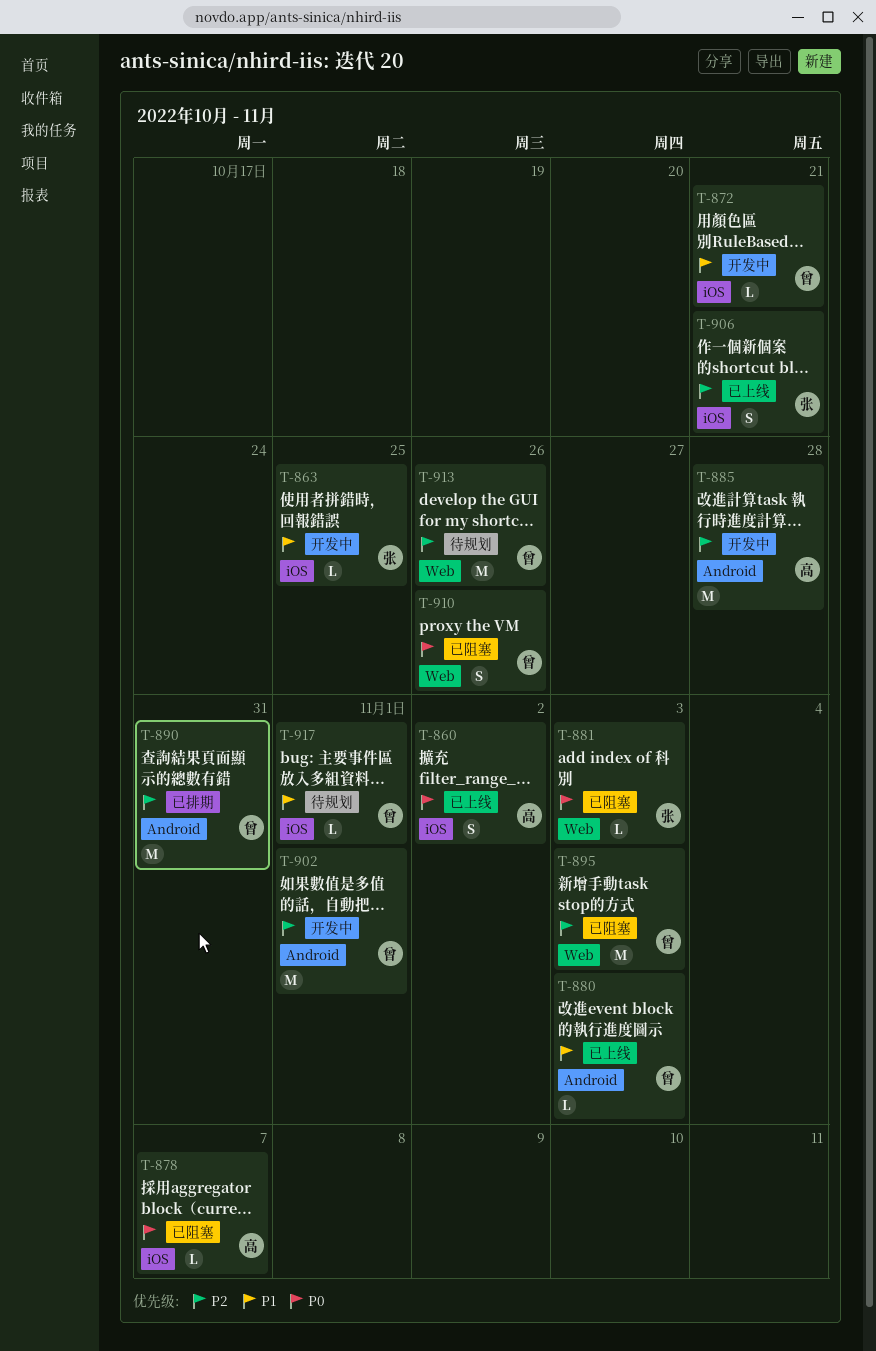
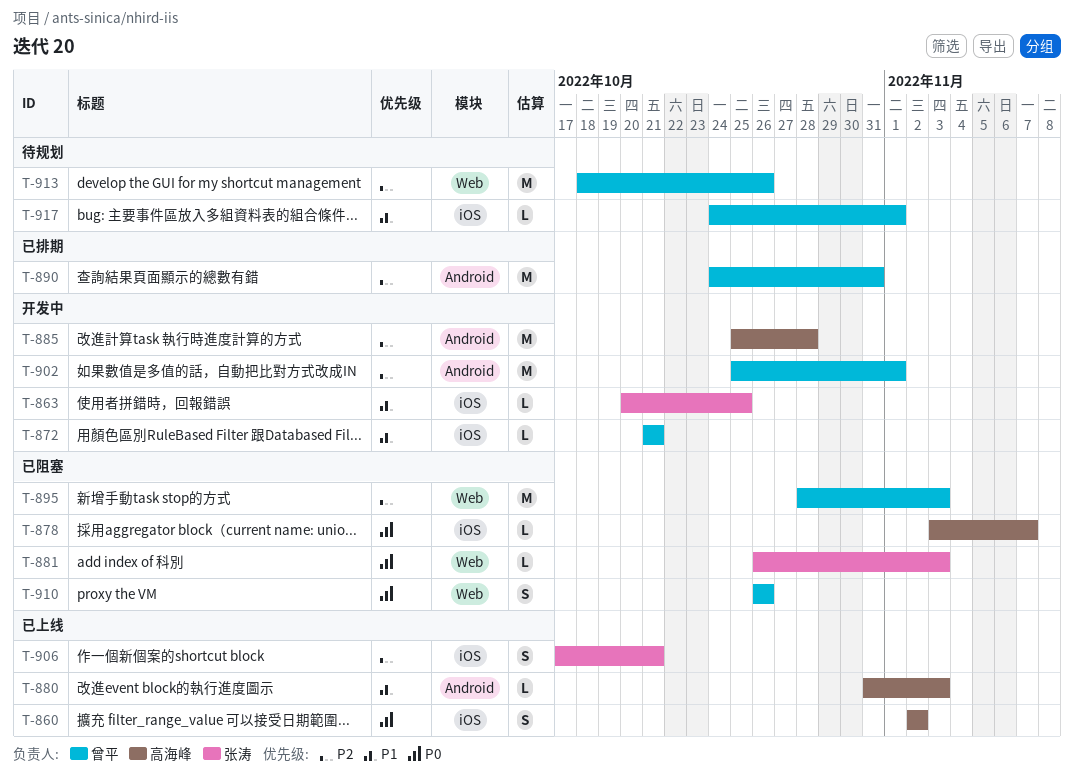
T-880, owner: 曾平 -> 高海峰

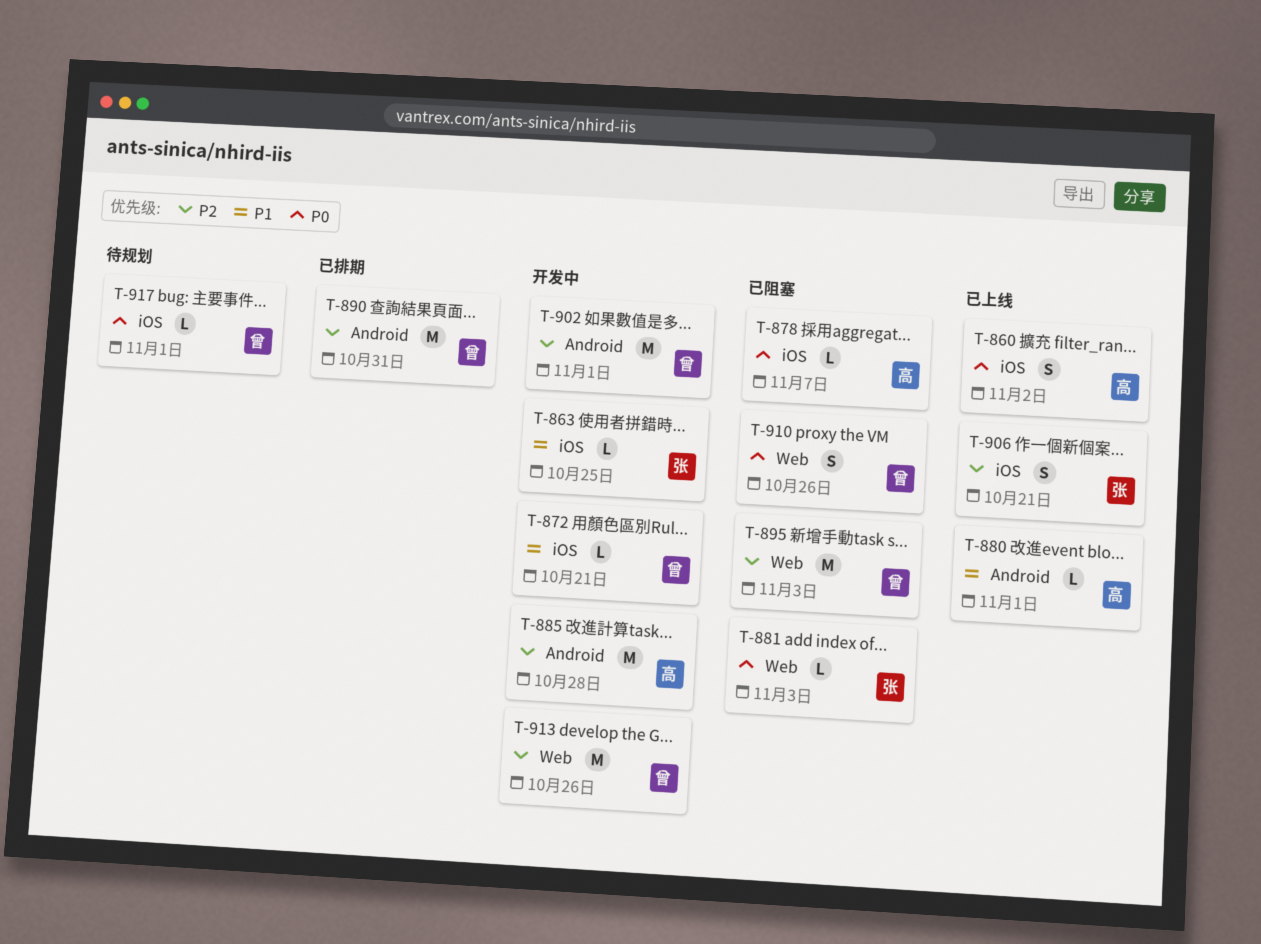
T-880, due: Nov 3 -> Nov 1
T-913, status: 待规划 -> 开发中
T-917, priority: P1 -> P0

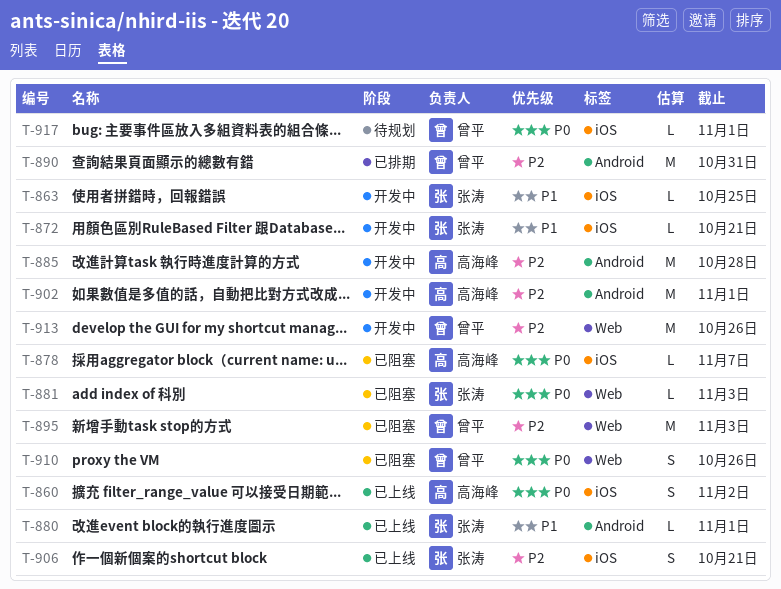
T-872, owner: 曾平 -> 张涛
T-880, owner: 高海峰 -> 张涛
T-902, owner: 曾平 -> 高海峰

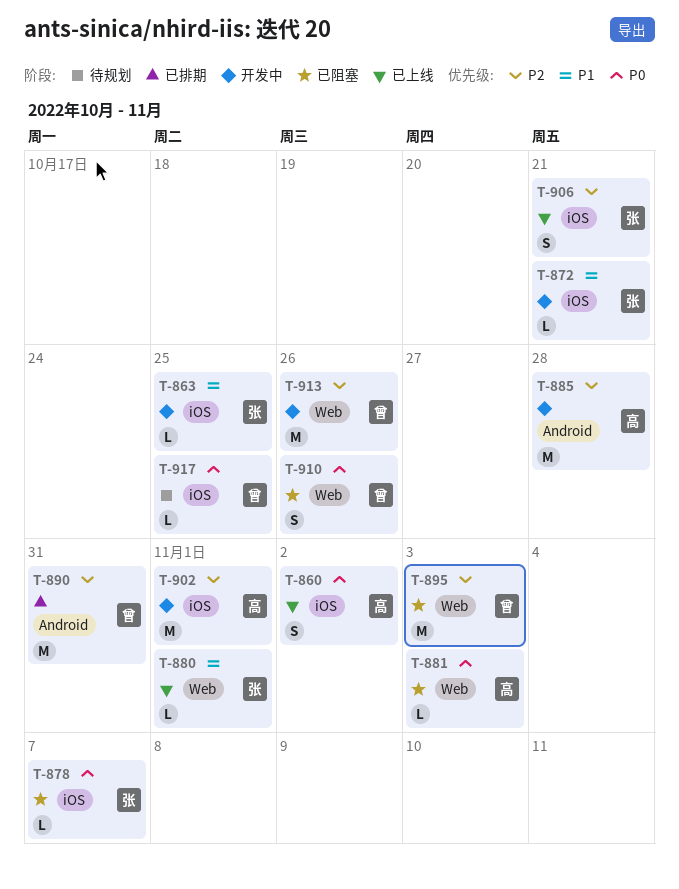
T-878, owner: 高海峰 -> 张涛
T-880, label: Android -> Web
T-881, owner: 张涛 -> 高海峰
T-902, label: Android -> iOS
T-917, due: Nov 1 -> Oct 25

